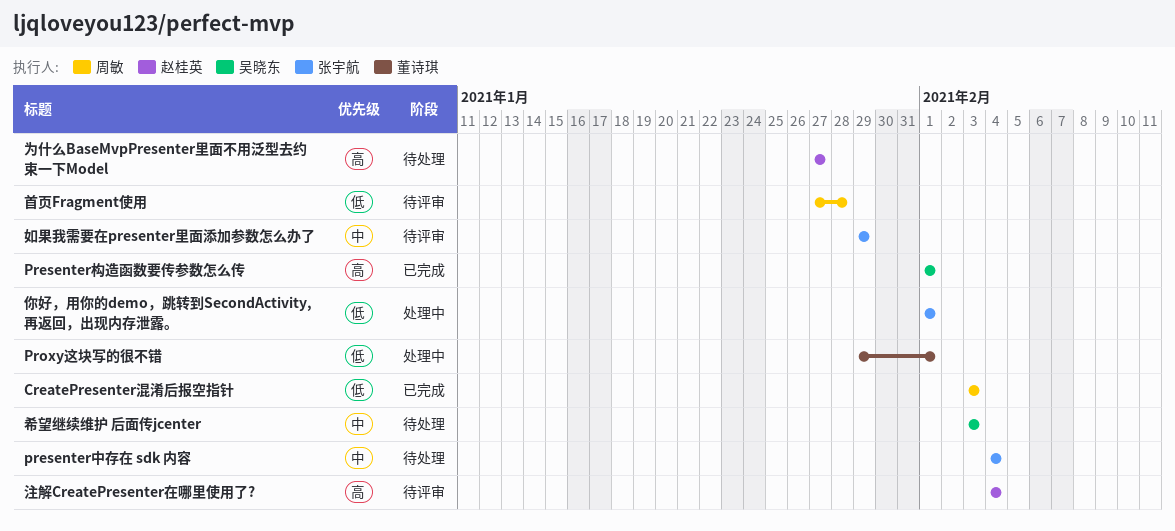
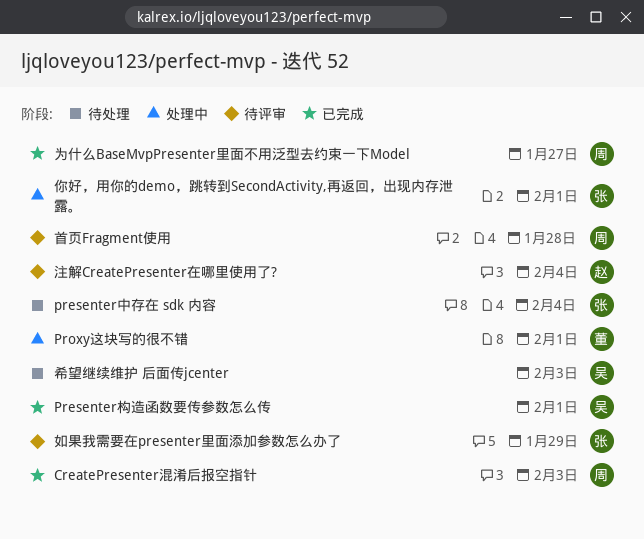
为什么BaseMvpPresenter里面不用泛型去约束一下Model, status: 待处理 -> 已完成
为什么BaseMvpPresenter里面不用泛型去约束一下Model, owner: 赵桂英 -> 周敏

